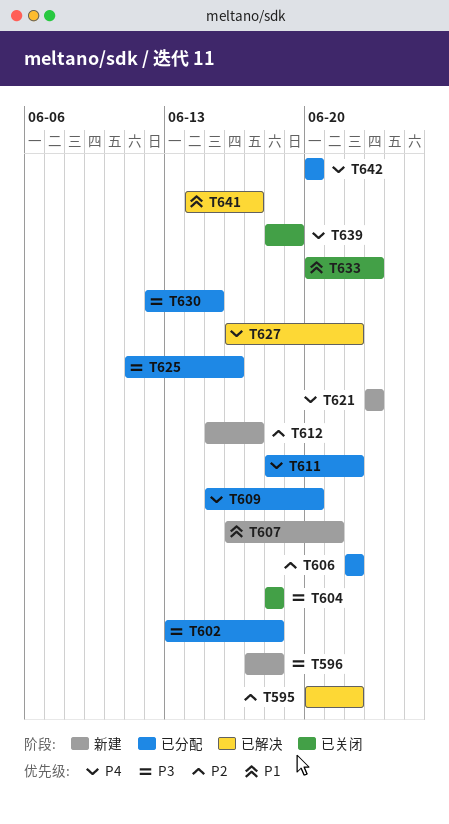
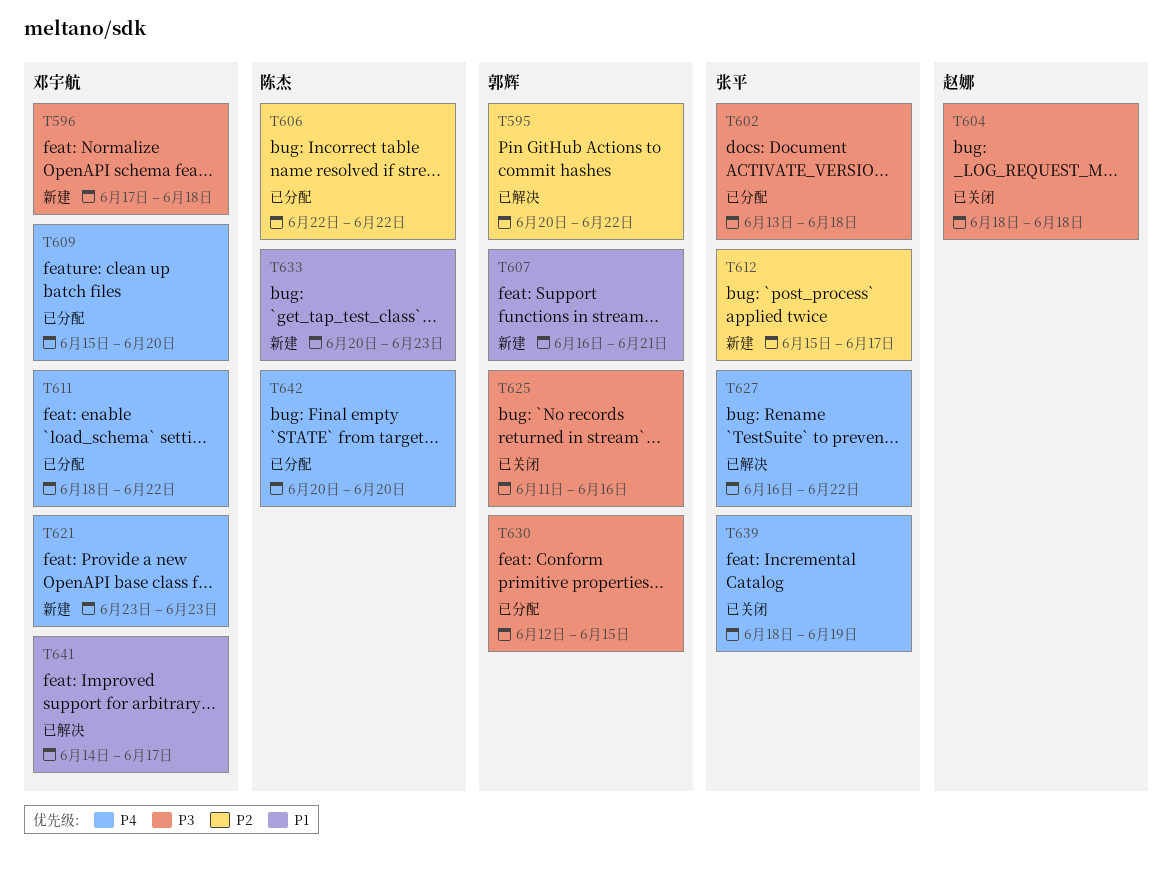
T625, status: 已分配 -> 已关闭
T633, status: 已关闭 -> 新建

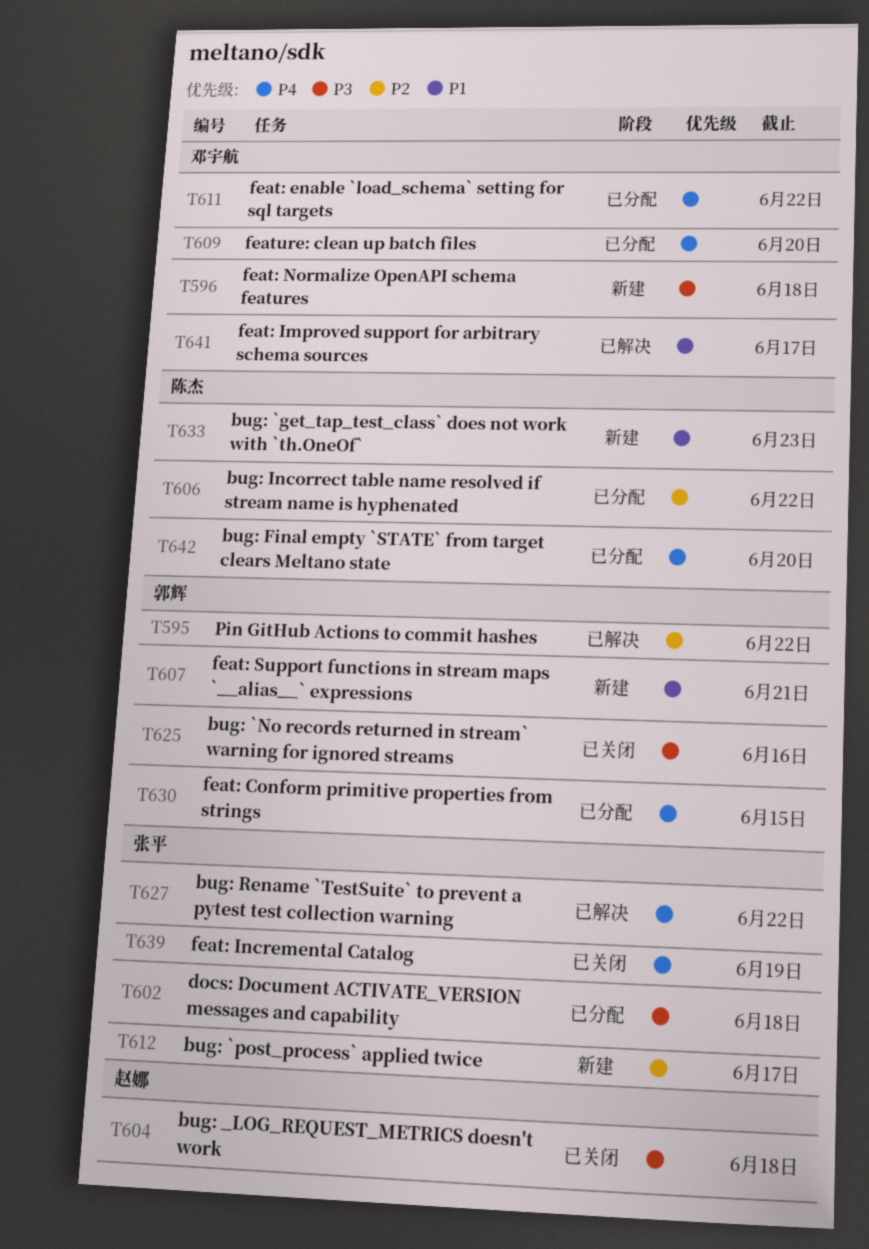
T621: present -> none
T630, priority: P3 -> P4

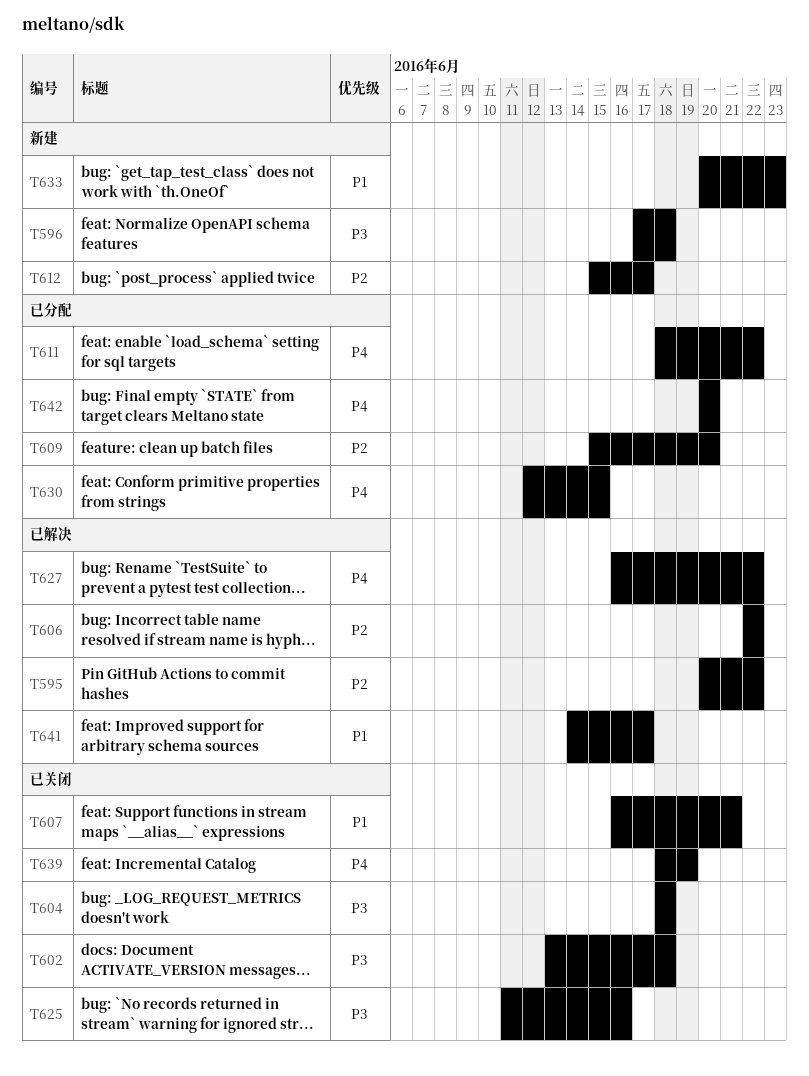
T602, status: 已分配 -> 已关闭
T606, status: 已分配 -> 已解决
T607, status: 新建 -> 已关闭
T609, priority: P4 -> P2

